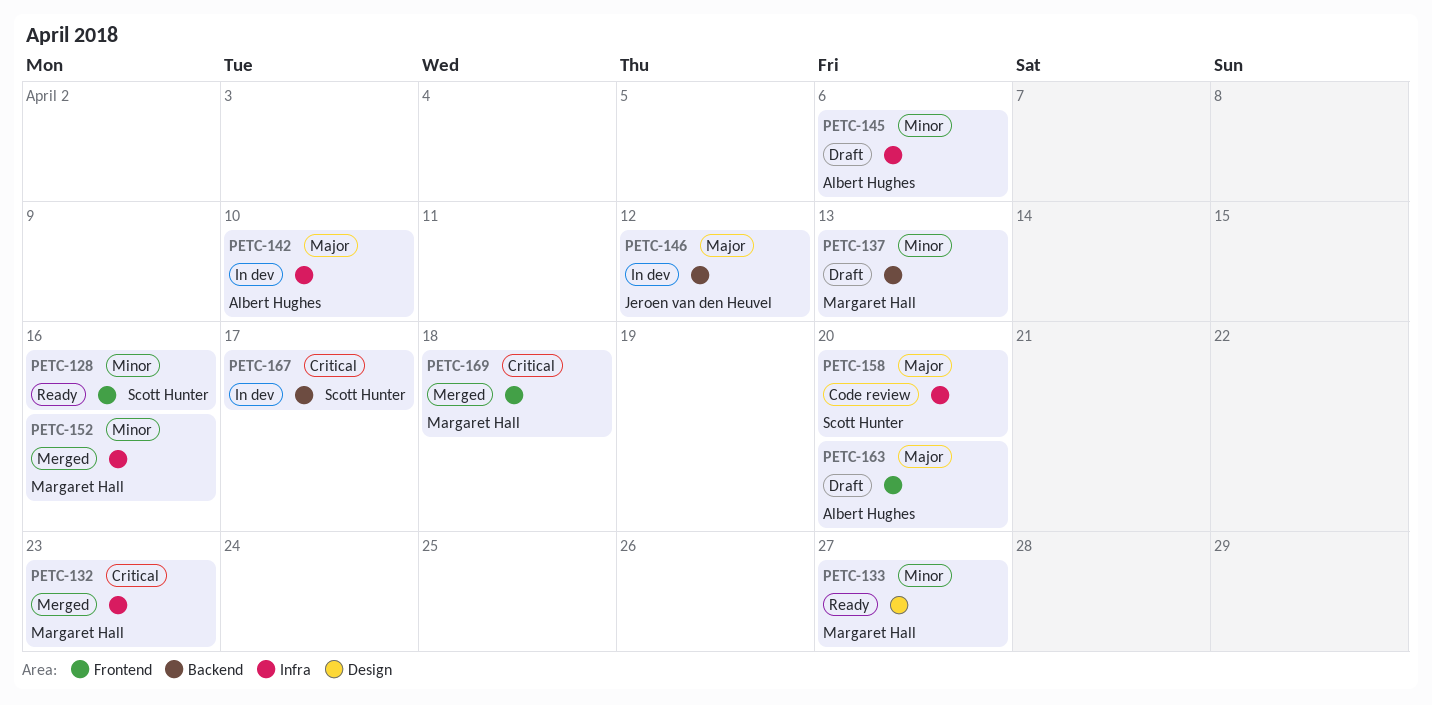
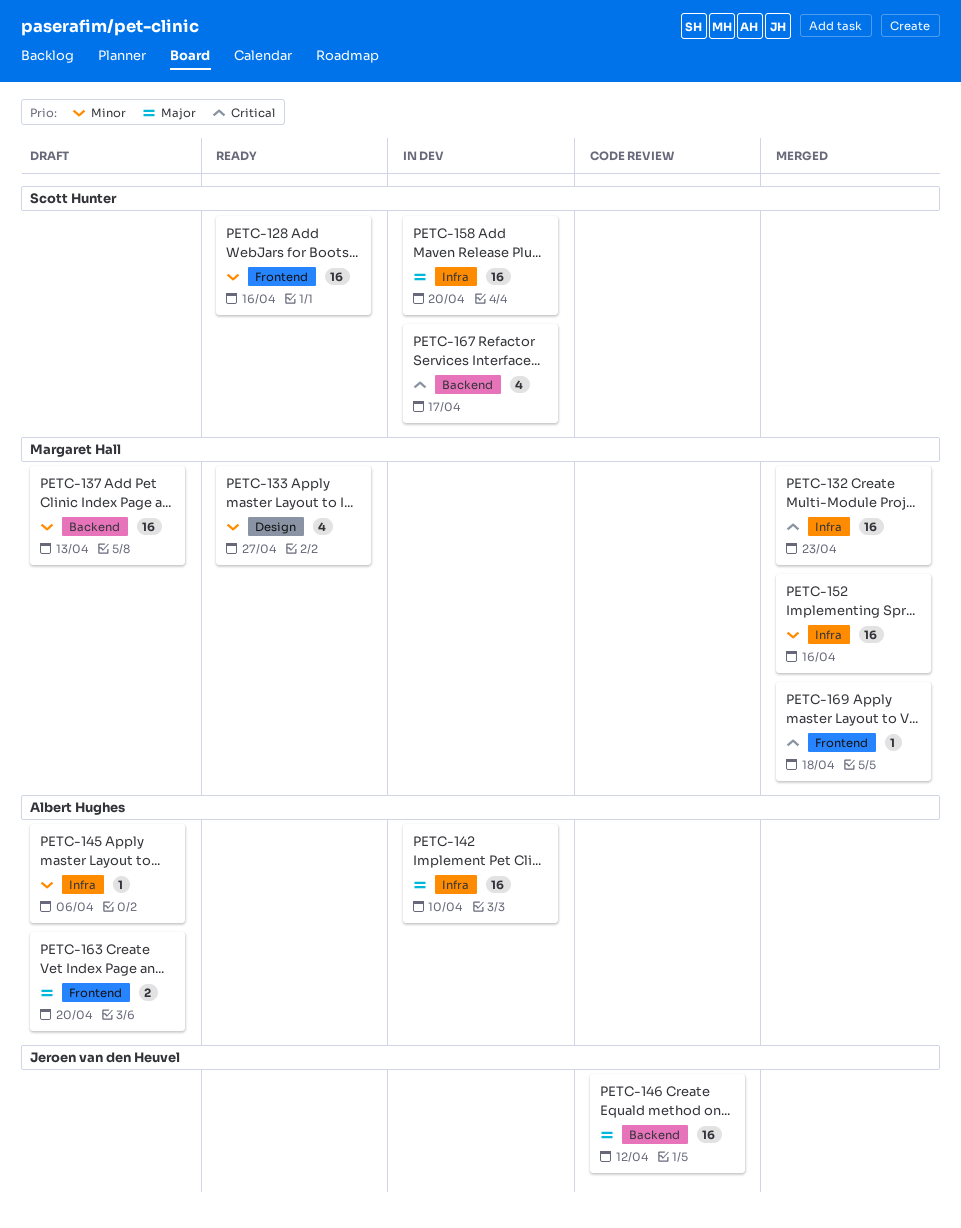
PETC-146, status: In dev -> Code review
PETC-158, status: Code review -> In dev

